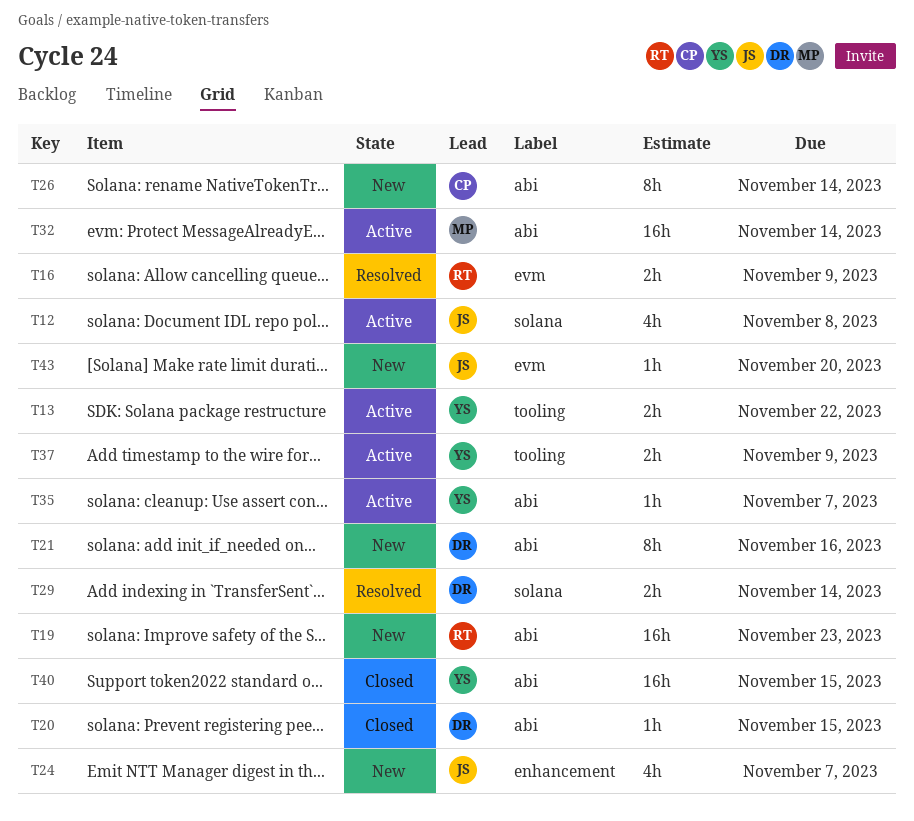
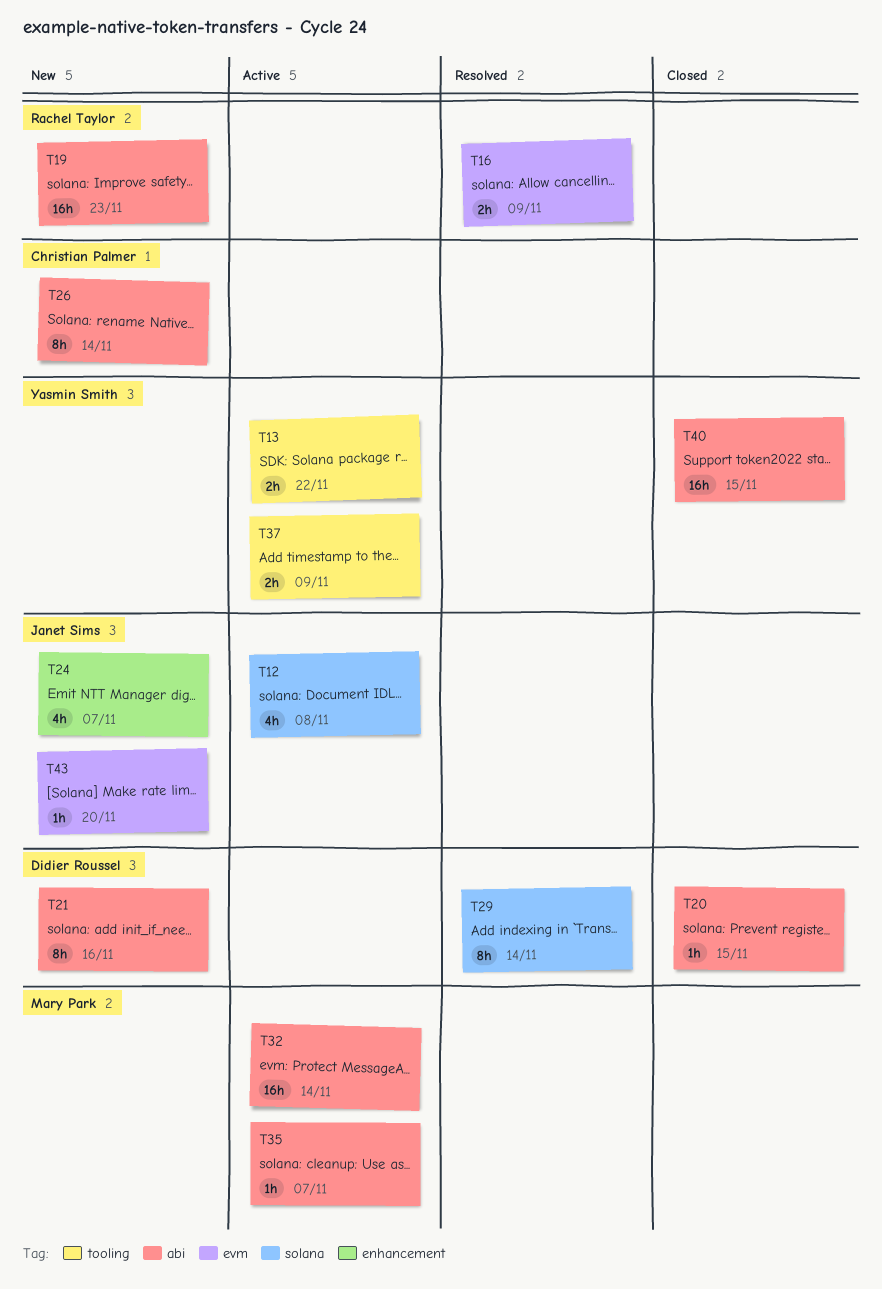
T29, estimate: 2h -> 8h
T35, owner: Yasmin Smith -> Mary Park

